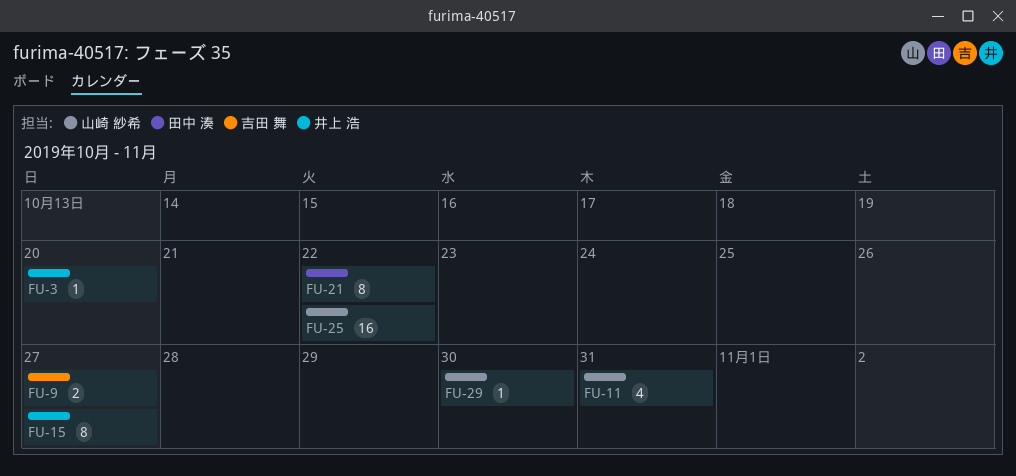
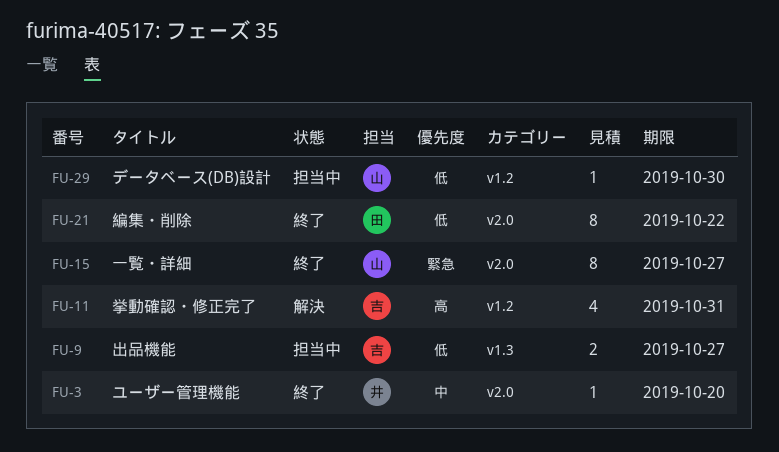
FU-11, owner: 山崎 紗希 -> 吉田 舞
FU-15, owner: 井上 浩 -> 山崎 紗希
FU-25: present -> none

